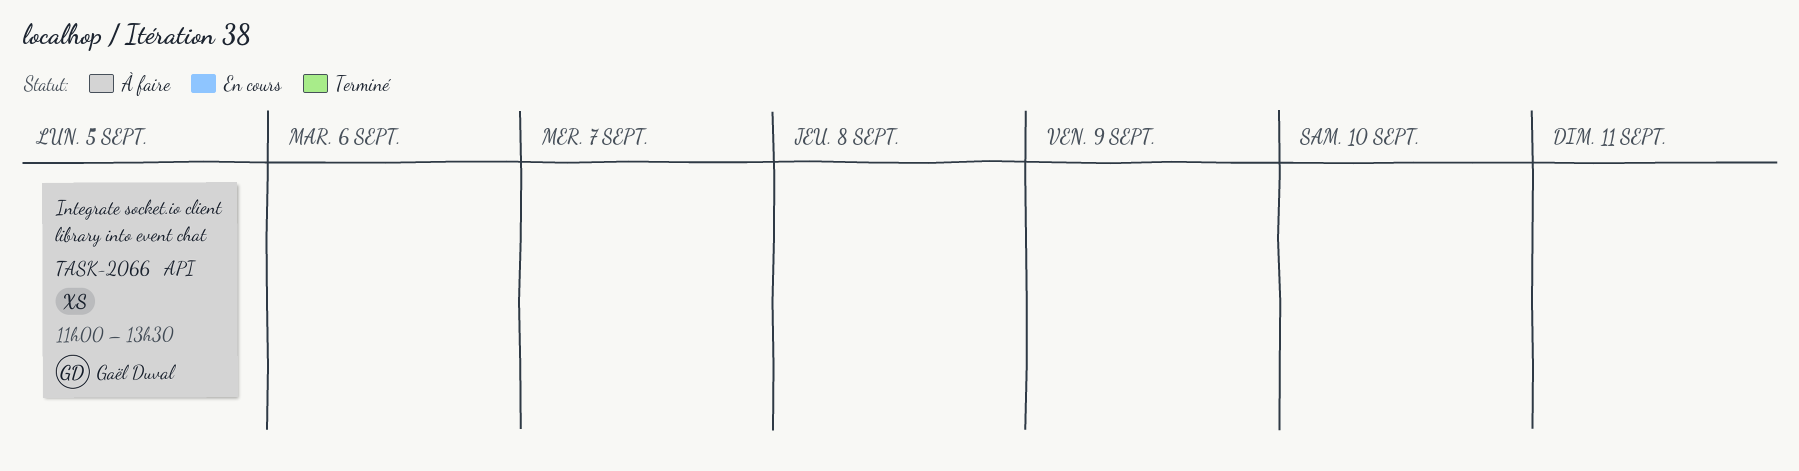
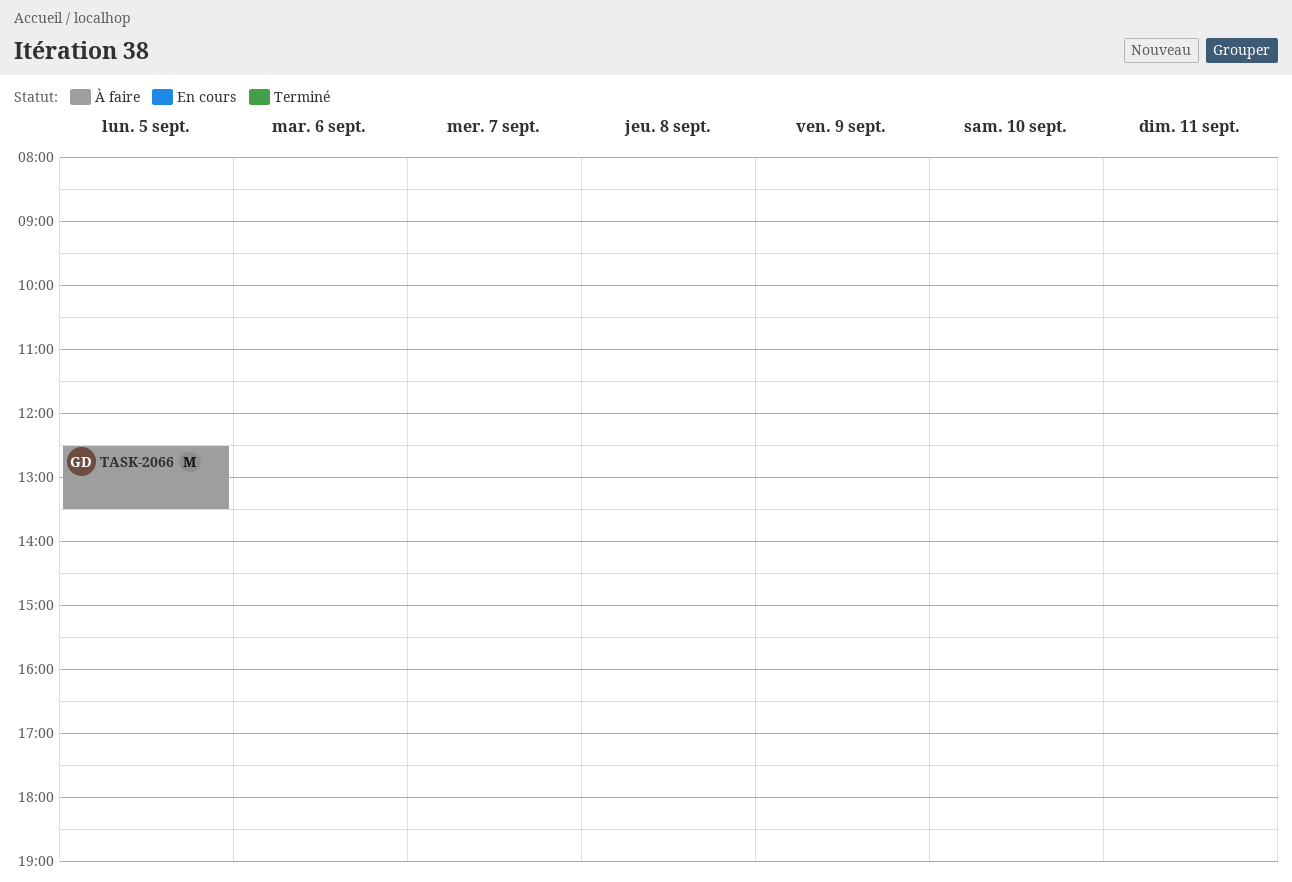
TASK-2066, estimate: XS -> M
TASK-2066, begins: 11:00 -> 12:30

